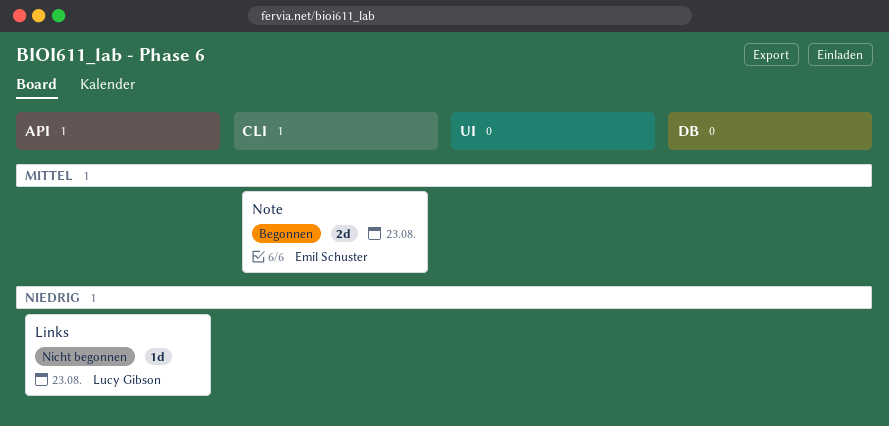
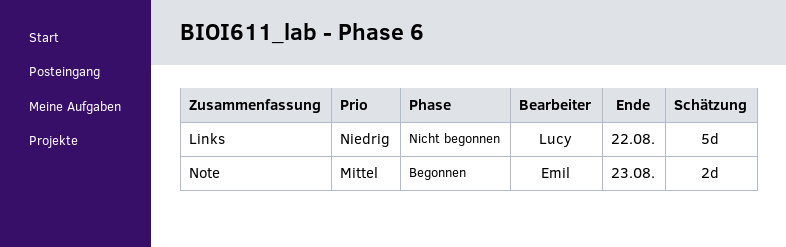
Links, estimate: 1d -> 5d
Links, due: Aug 23 -> Aug 22

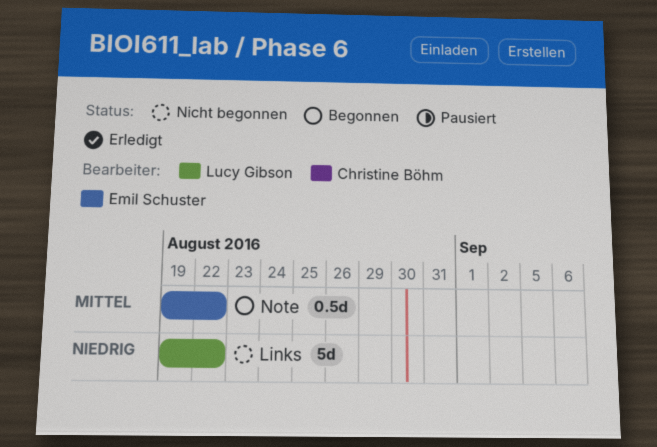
Note, estimate: 2d -> 0.5d
Note, due: Aug 23 -> Aug 22

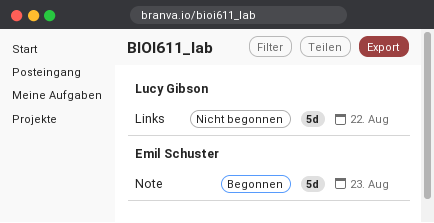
Note, estimate: 0.5d -> 5d
Note, due: Aug 22 -> Aug 23

